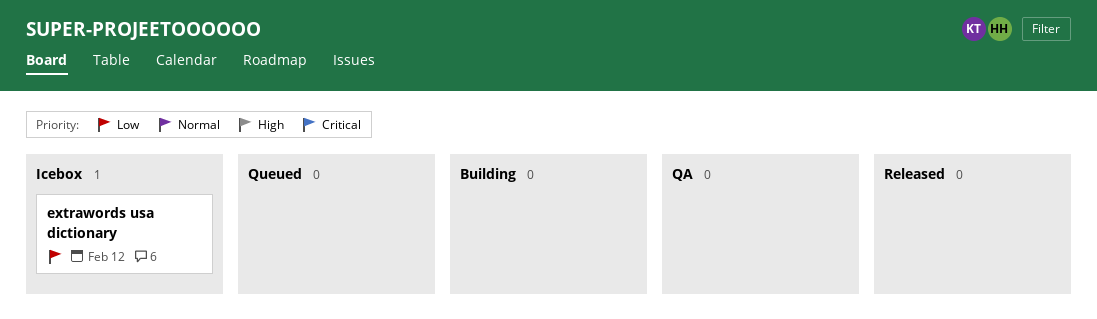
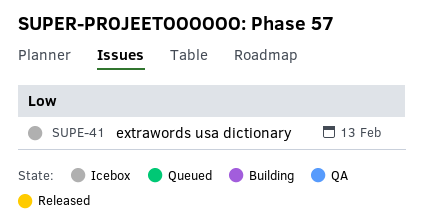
extrawords usa dictionary, due: Feb 12 -> Feb 13

